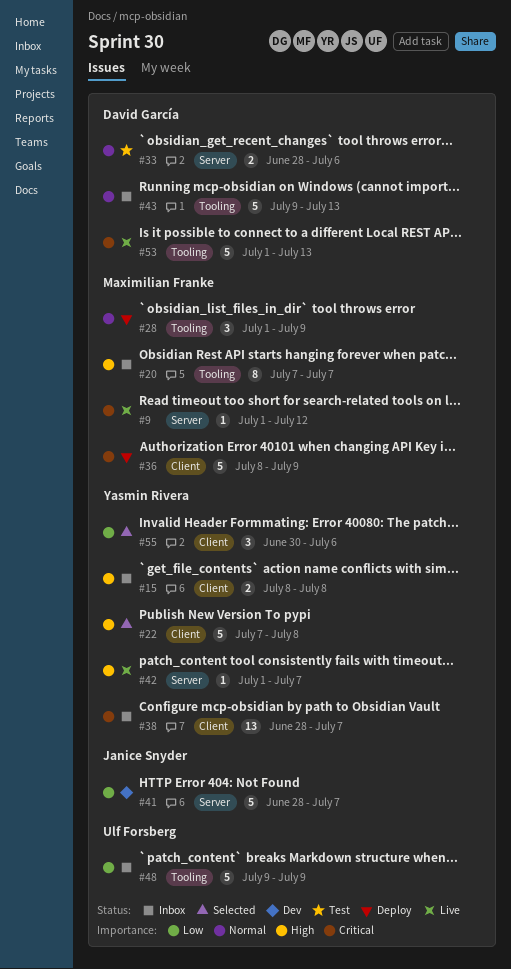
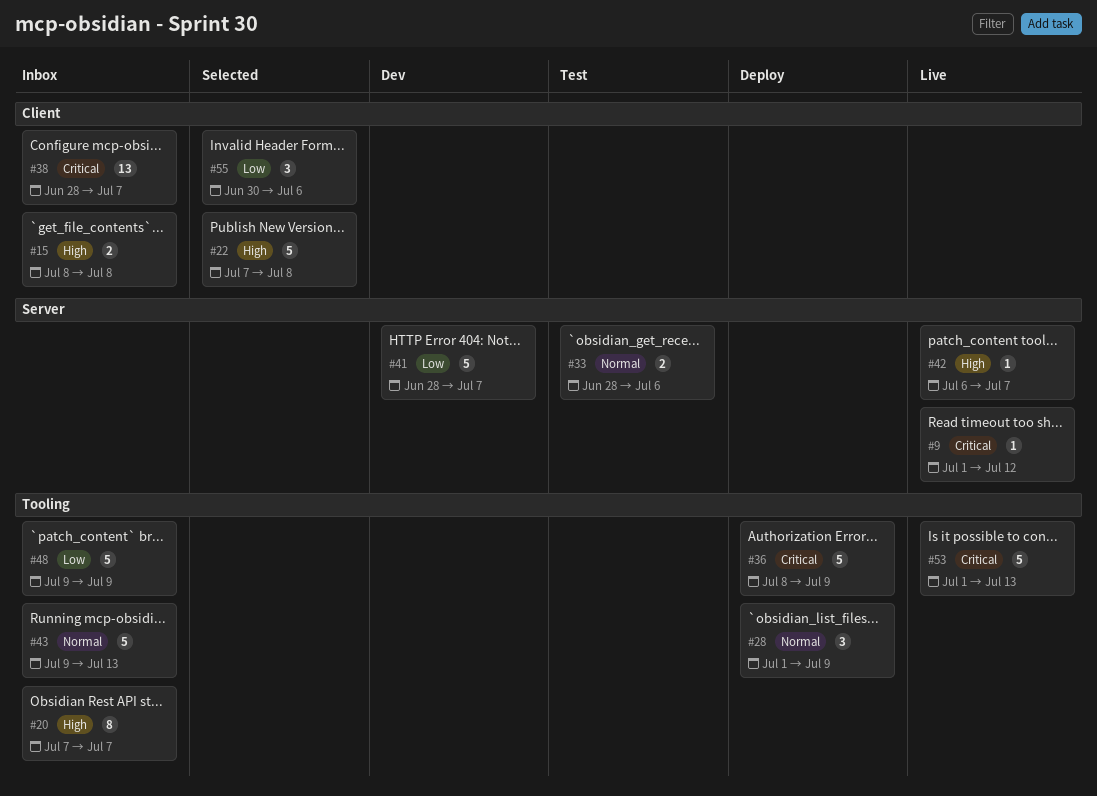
#36, label: Client -> Tooling
#42, start: Jul 1 -> Jul 6

